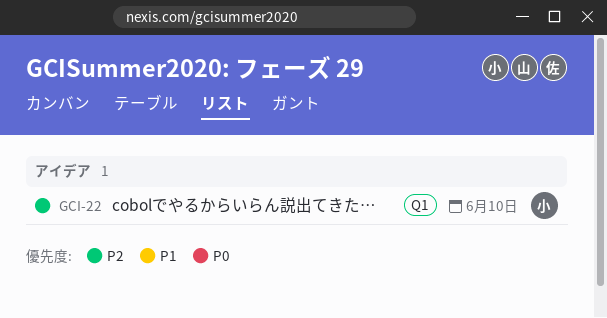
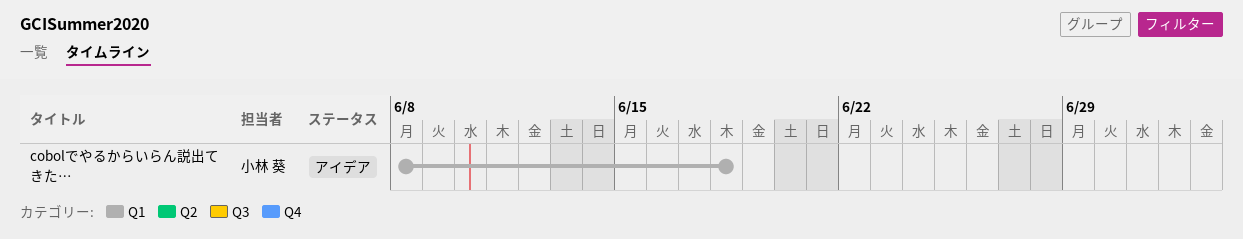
cobolでやるからいらん説出てきた…, due: Jun 10 -> Jun 18

